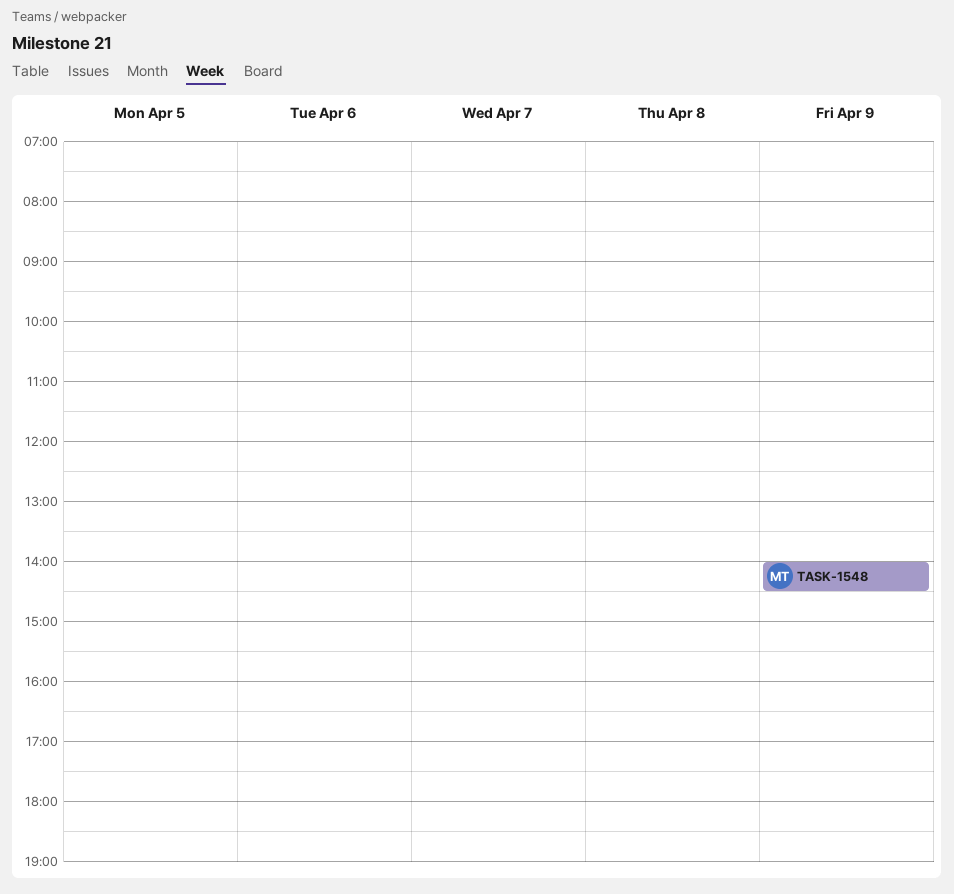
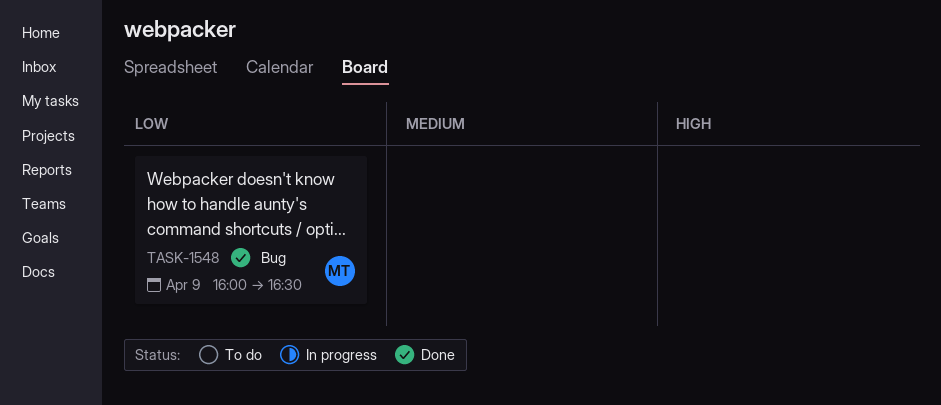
TASK-1548, begins: 14:00 -> 16:00
TASK-1548, ends: 14:30 -> 16:30

